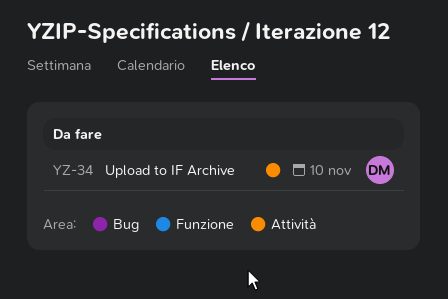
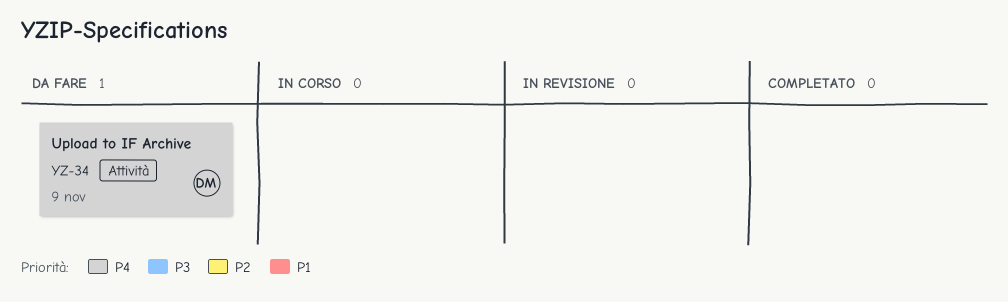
YZ-34, due: Nov 10 -> Nov 9

